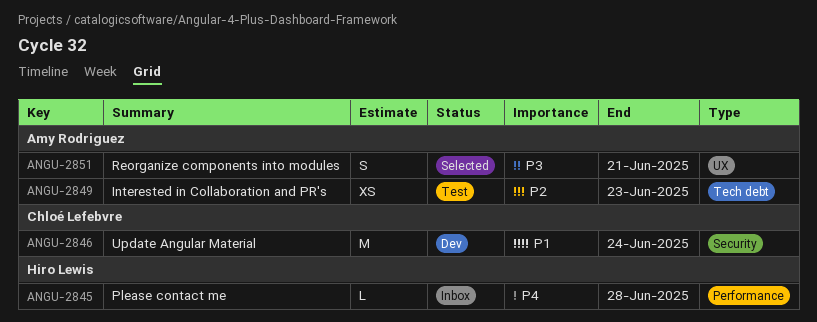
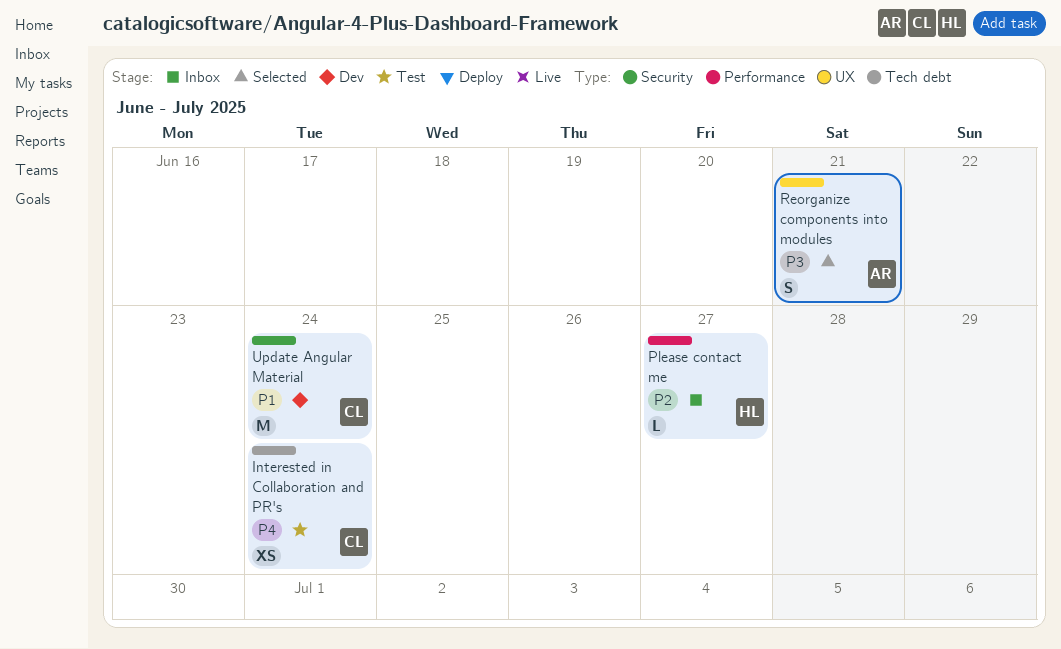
Interested in Collaboration and PR's, owner: Amy Rodriguez -> Chloé Lefebvre
Interested in Collaboration and PR's, priority: P2 -> P4
Interested in Collaboration and PR's, due: Jun 23 -> Jun 24
Please contact me, priority: P4 -> P2
Please contact me, due: Jun 28 -> Jun 27

